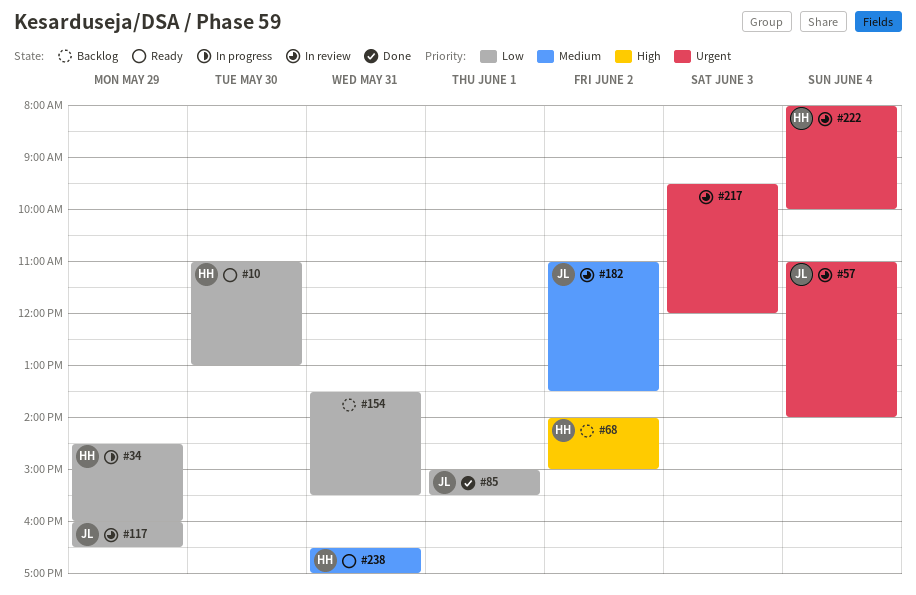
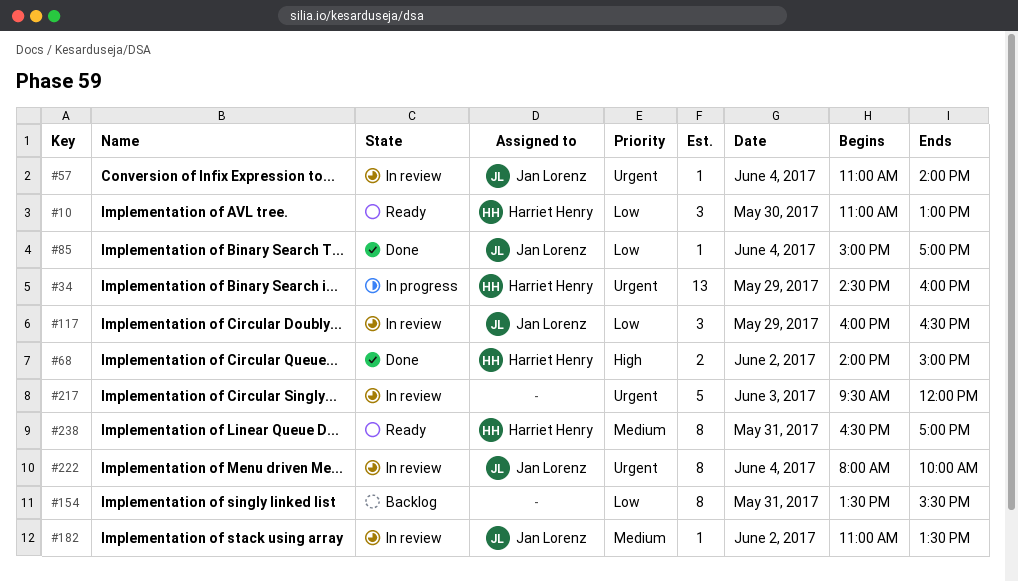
#34, priority: Low -> Urgent
#68, status: Backlog -> Done
#85, day: Jun 1 -> Jun 4
#85, ends: 15:30 -> 17:00
#222, owner: Harriet Henry -> Jan Lorenz

